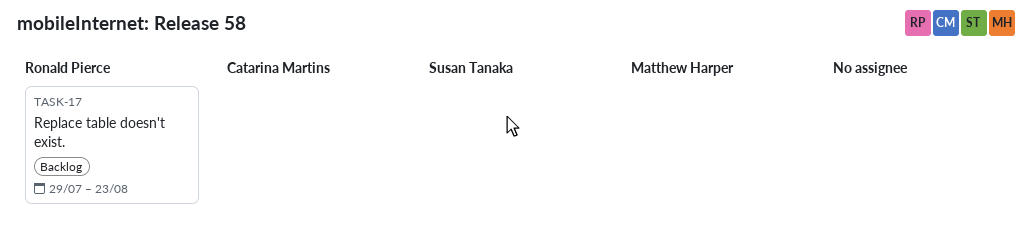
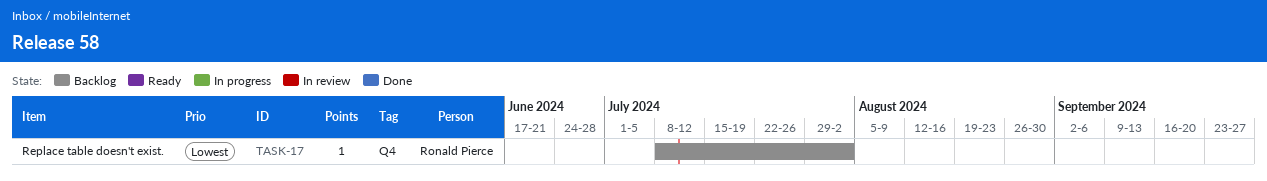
TASK-17, start: Jul 29 -> Jul 8
TASK-17, due: Aug 23 -> Aug 2

